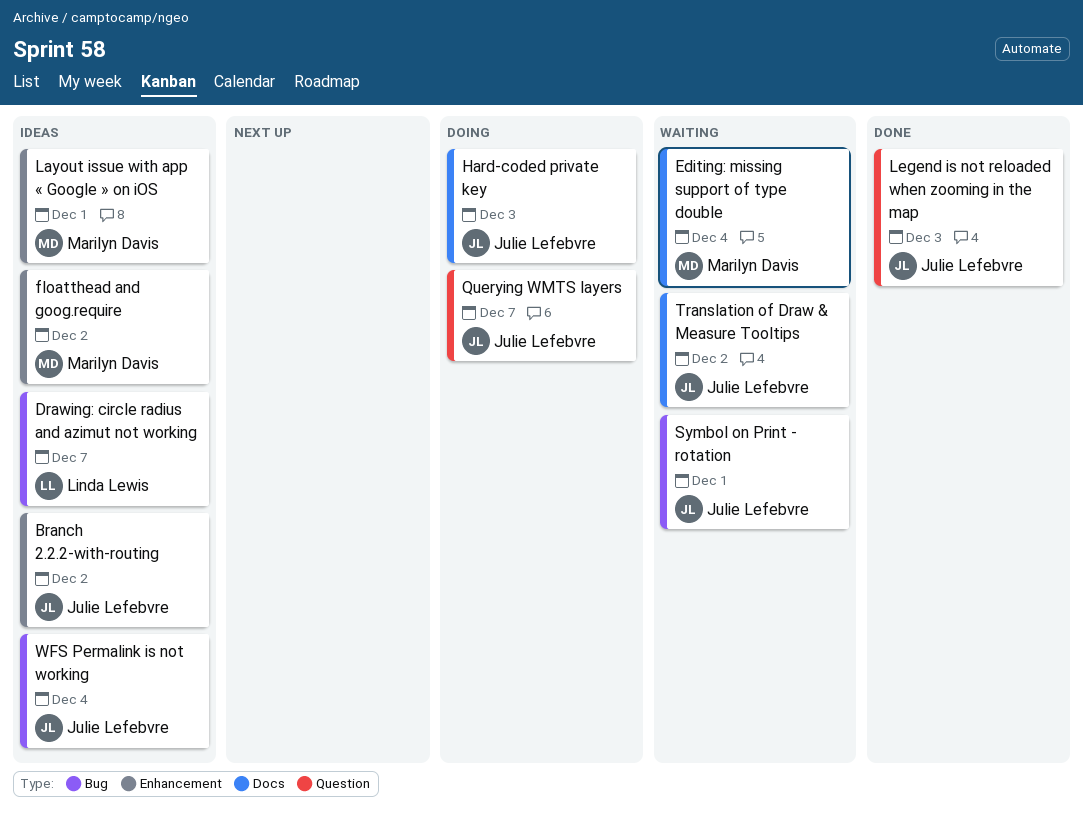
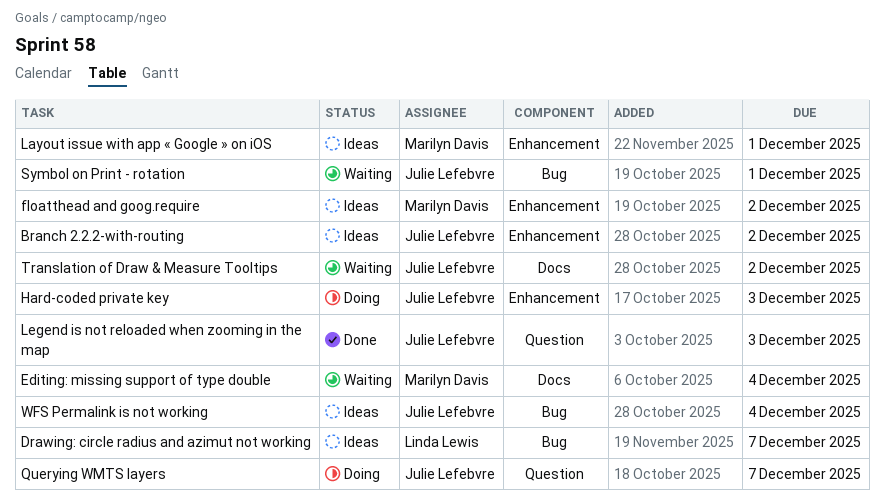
Hard-coded private key, label: Docs -> Enhancement

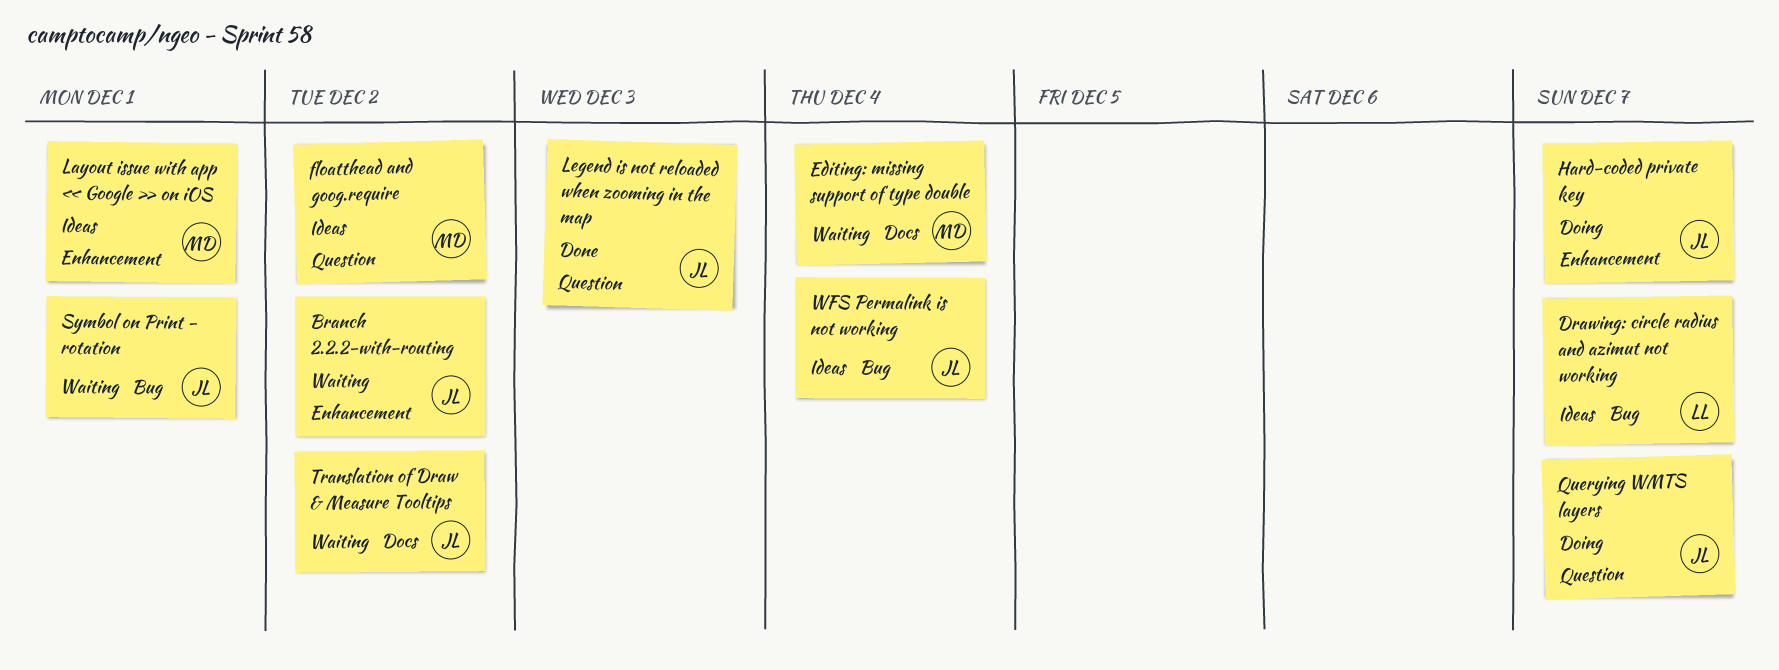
Branch 2.2.2-with-routing, status: Ideas -> Waiting
floatthead and goog.require, label: Enhancement -> Question
Hard-coded private key, due: Dec 3 -> Dec 7

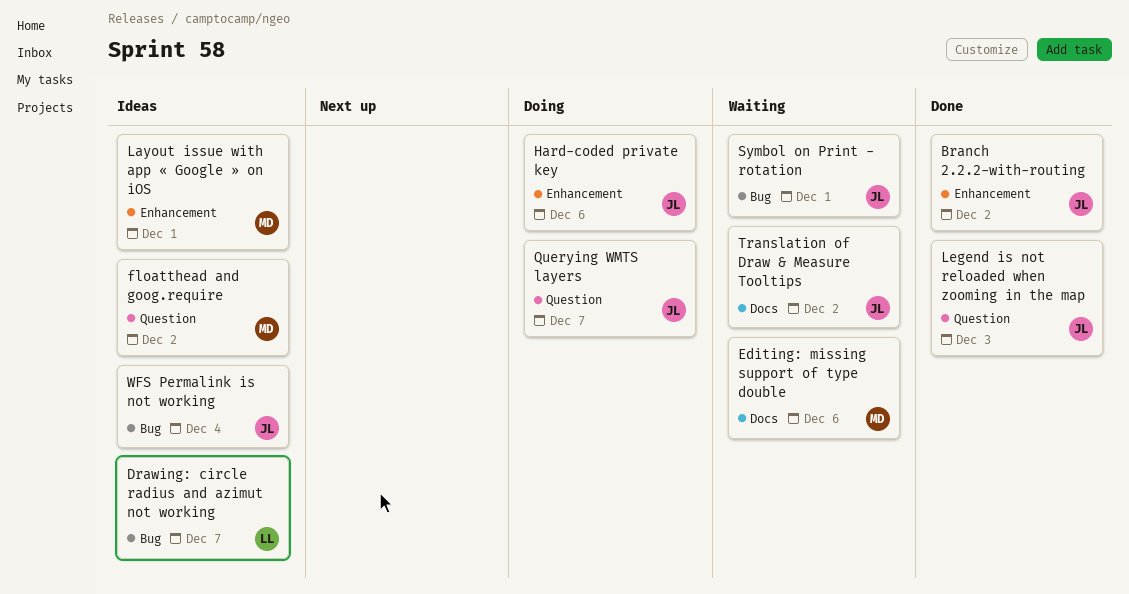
Branch 2.2.2-with-routing, status: Waiting -> Done
Editing: missing support of type double, due: Dec 4 -> Dec 6
Hard-coded private key, due: Dec 7 -> Dec 6

